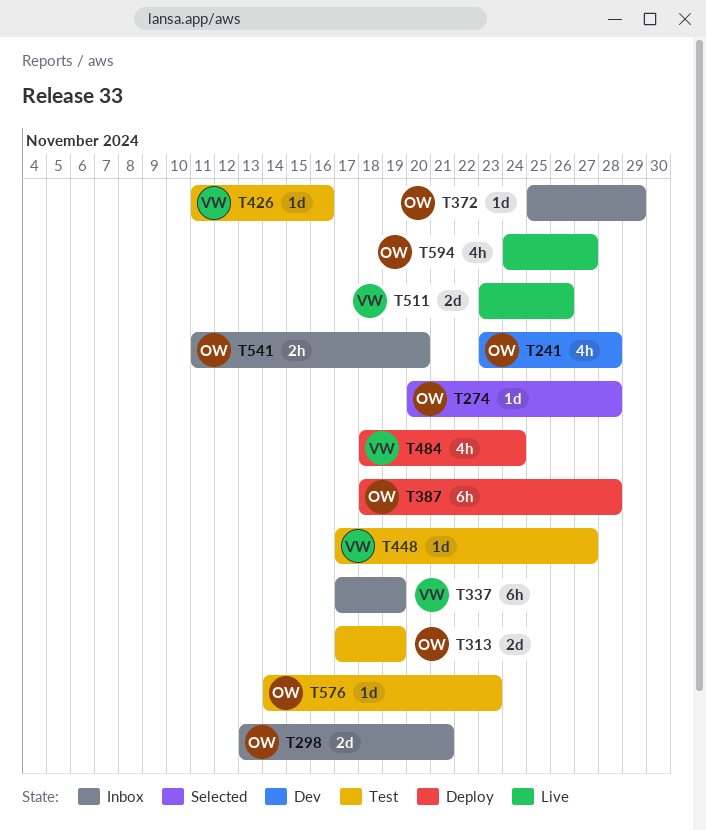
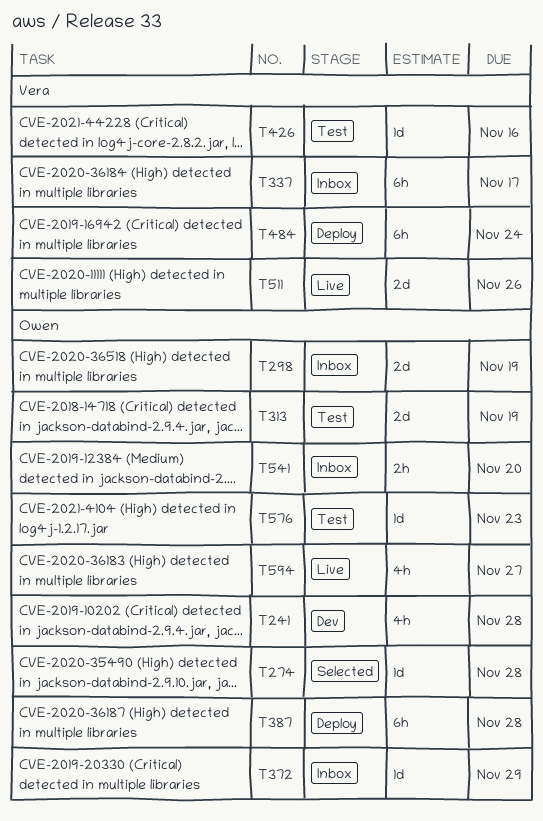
T298, due: Nov 21 -> Nov 19
T337, due: Nov 19 -> Nov 17
T448: present -> none
T484, estimate: 4h -> 6h

